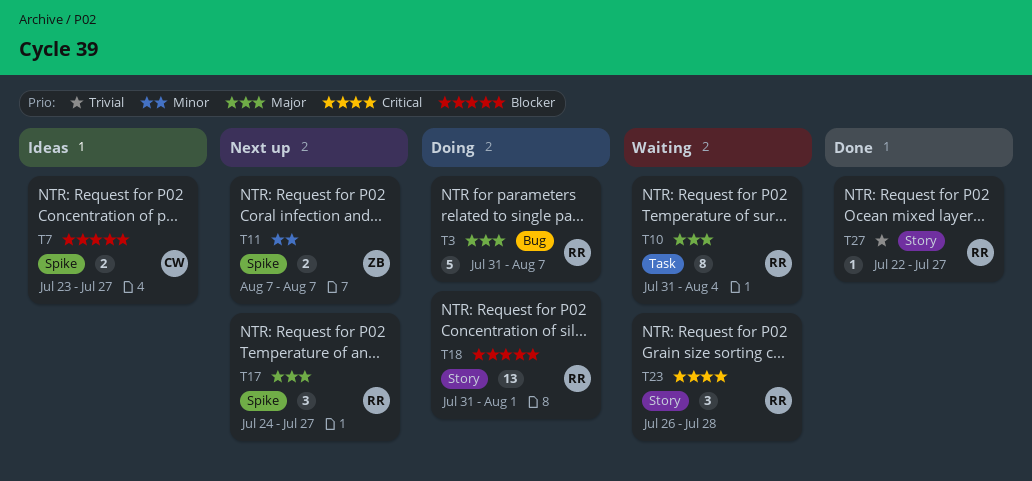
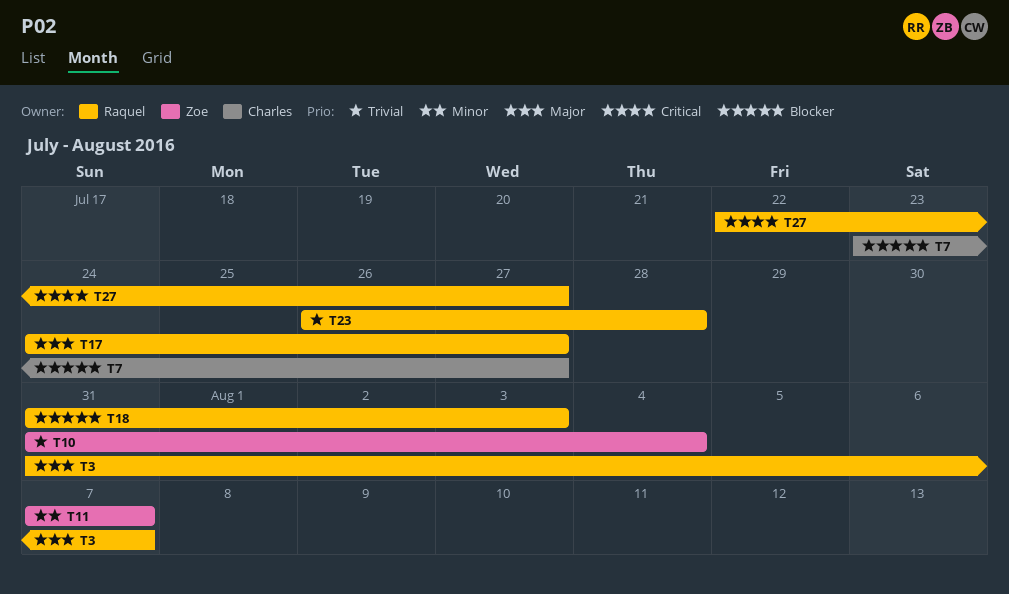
T10, owner: Raquel -> Zoe
T10, priority: Major -> Trivial
T18, due: Aug 1 -> Aug 3
T23, priority: Critical -> Trivial
T27, priority: Trivial -> Critical

